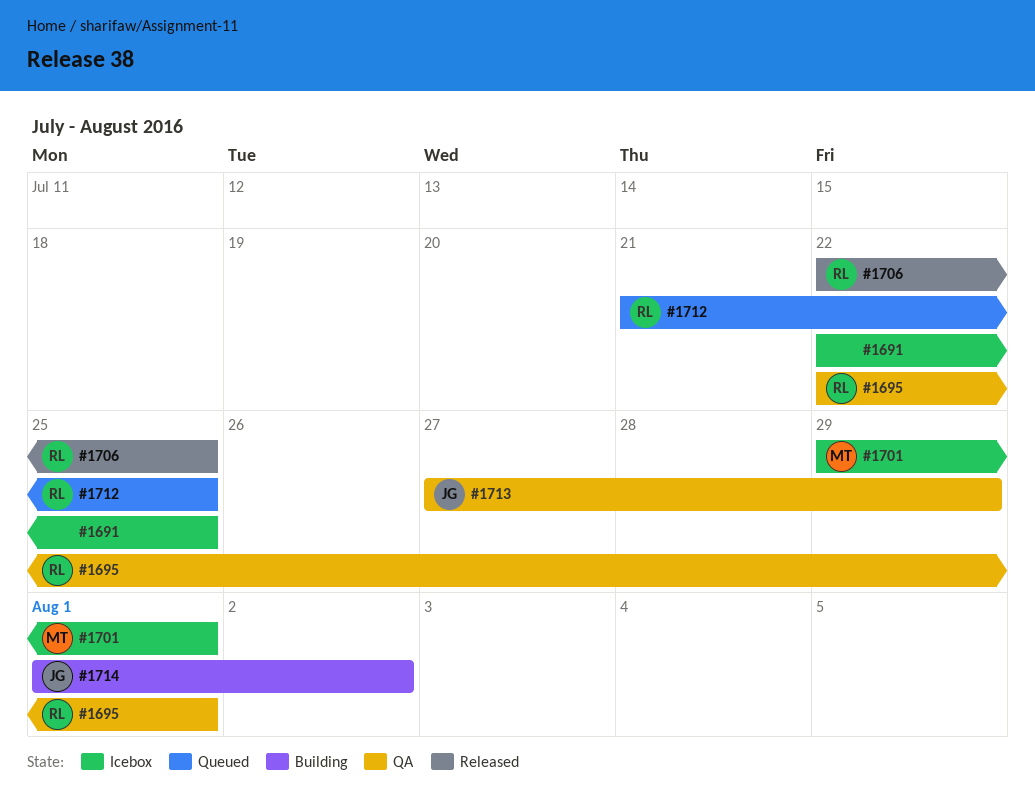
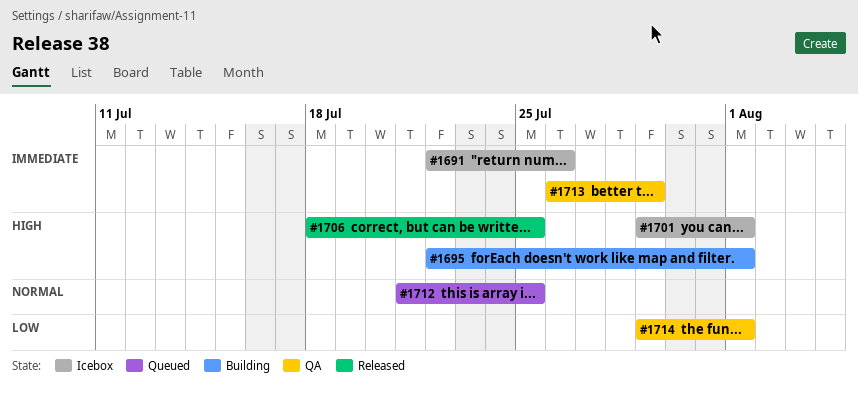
#1691, due: Jul 25 -> Jul 26
#1695, status: QA -> Building
#1706, start: Jul 22 -> Jul 18
#1713, start: Jul 27 -> Jul 26
#1714, status: Building -> QA
#1714, start: Aug 1 -> Jul 29
#1714, due: Aug 2 -> Aug 1

